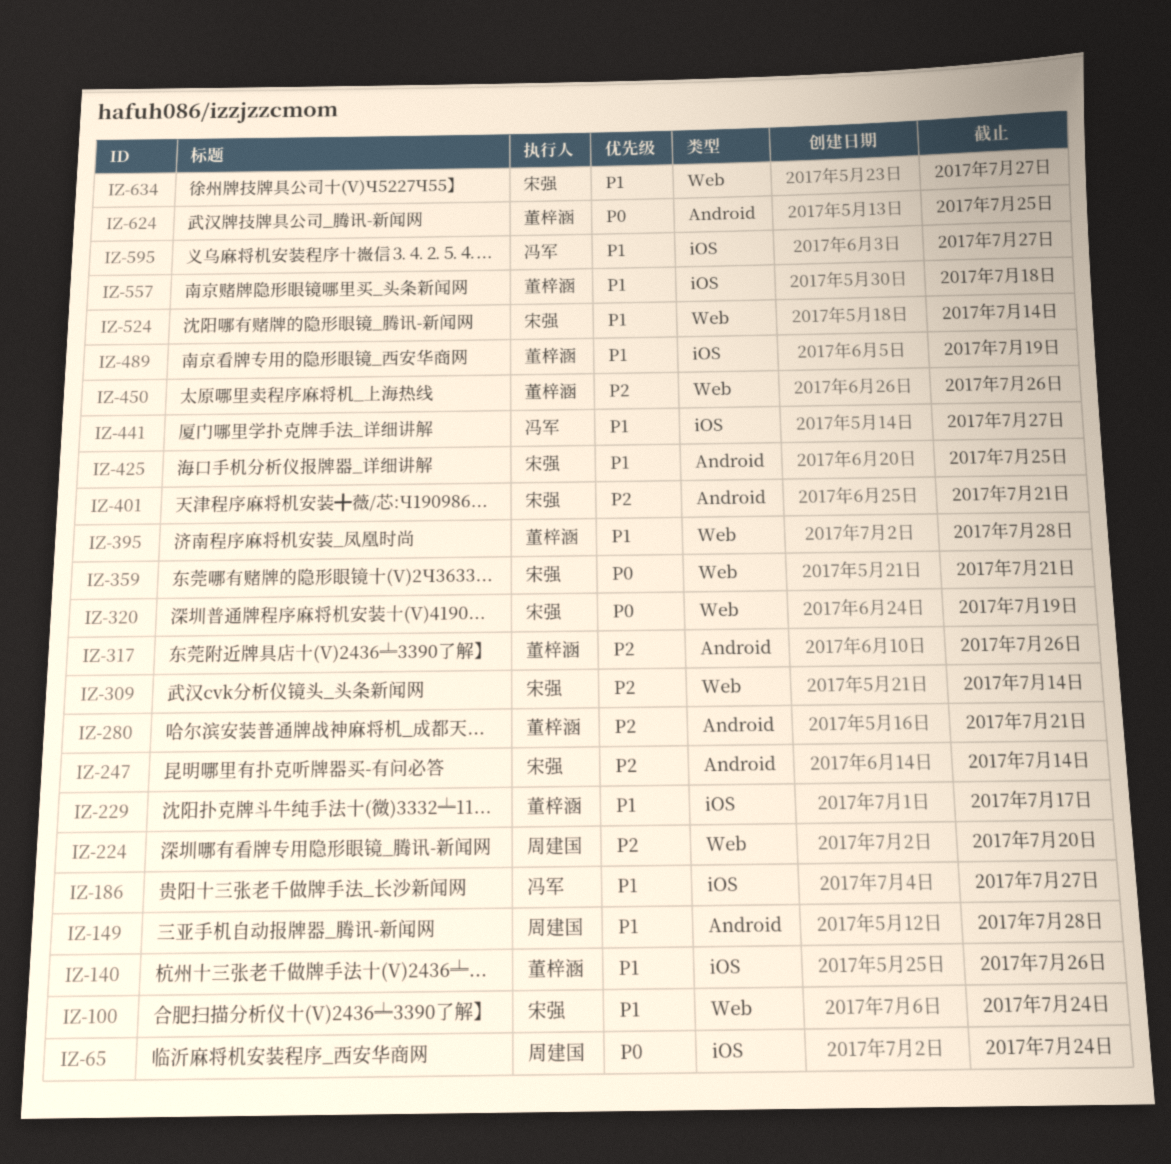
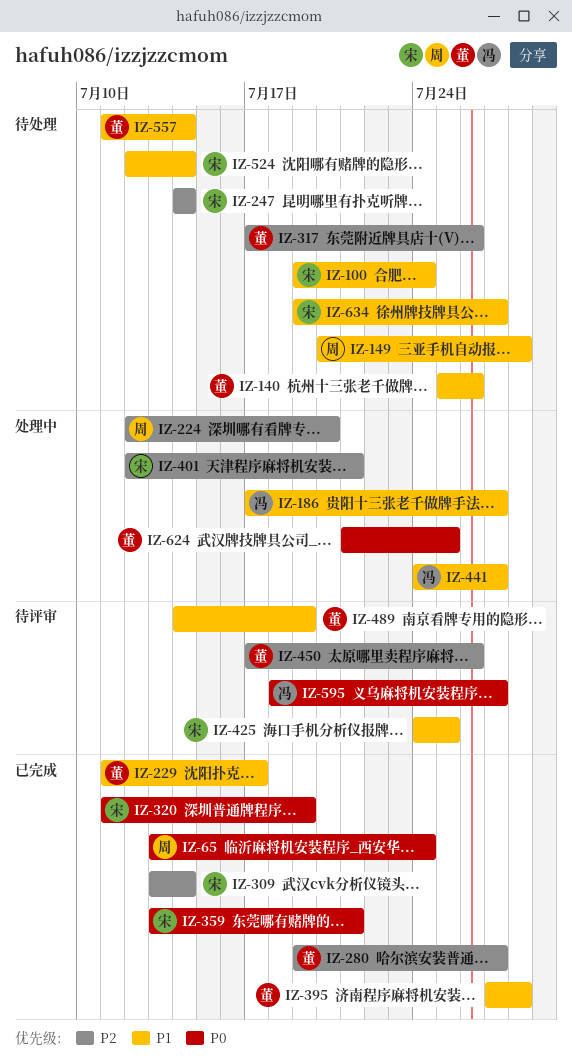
IZ-280, due: Jul 21 -> Jul 27
IZ-557, due: Jul 18 -> Jul 14
IZ-595, priority: P1 -> P0

